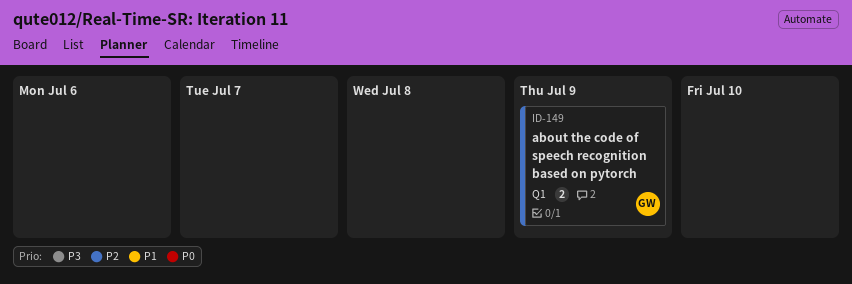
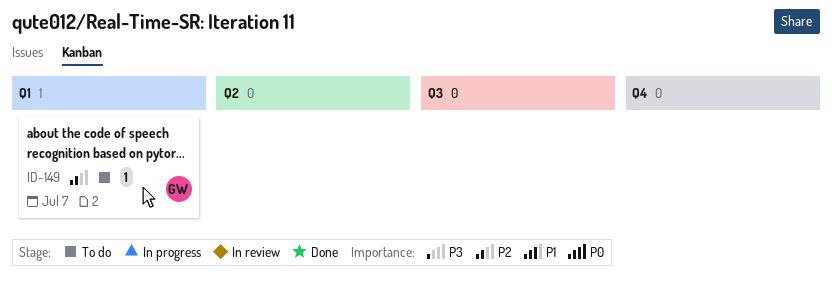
ID-149, estimate: 2 -> 1
ID-149, due: Jul 9 -> Jul 7

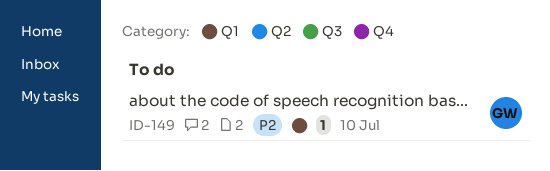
ID-149, due: Jul 7 -> Jul 10

